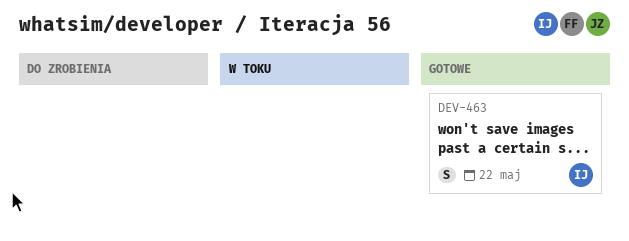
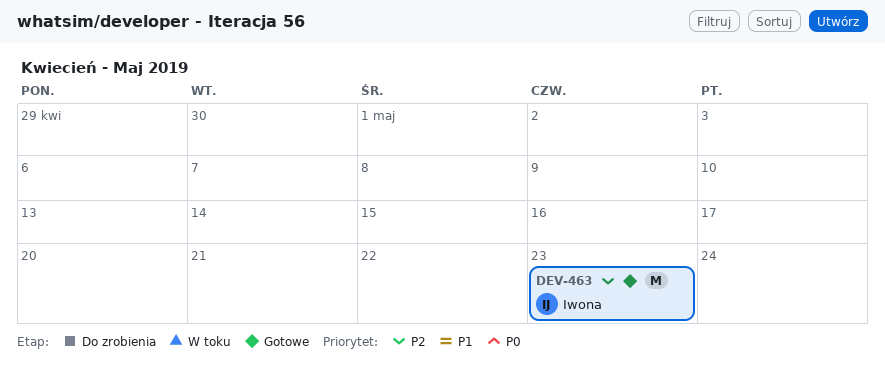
DEV-463, estimate: S -> M
DEV-463, due: May 22 -> May 23

